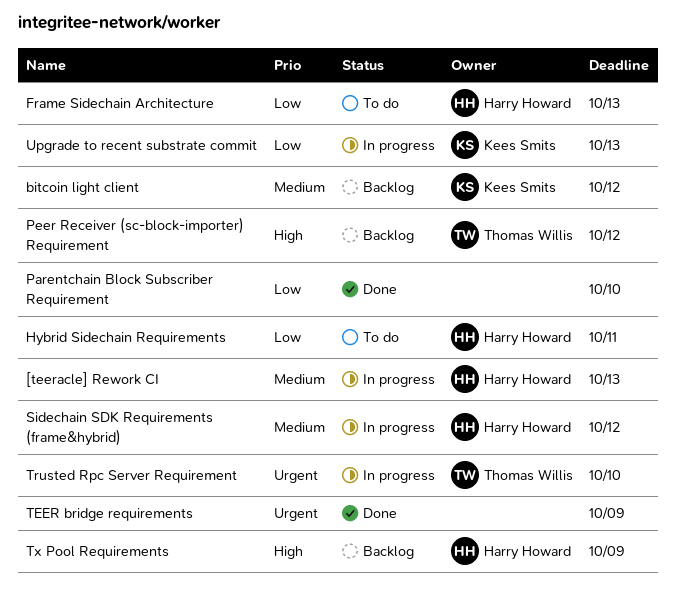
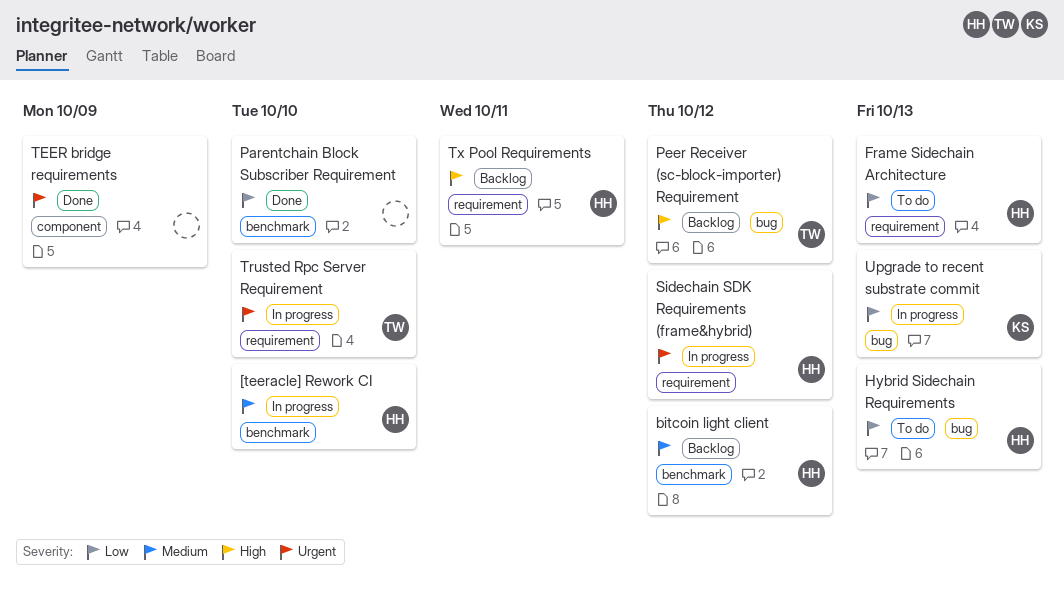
[teeracle] Rework CI, due: Oct 13 -> Oct 10
bitcoin light client, owner: Kees Smits -> Harry Howard
Hybrid Sidechain Requirements, due: Oct 11 -> Oct 13
Sidechain SDK Requirements (frame&hybrid), priority: Medium -> Urgent
Tx Pool Requirements, due: Oct 9 -> Oct 11

